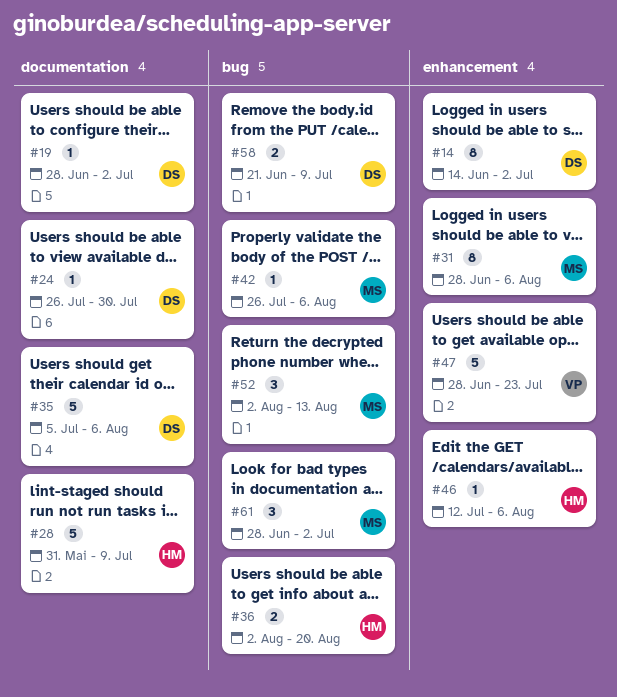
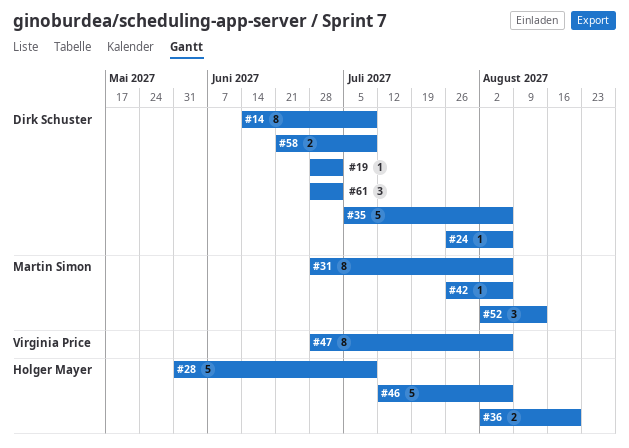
#14, due: Jul 2 -> Jul 9
#24, due: Jul 30 -> Aug 6
#46, estimate: 1 -> 5
#47, estimate: 5 -> 8
#47, due: Jul 23 -> Aug 6
#61, owner: Martin Simon -> Dirk Schuster

